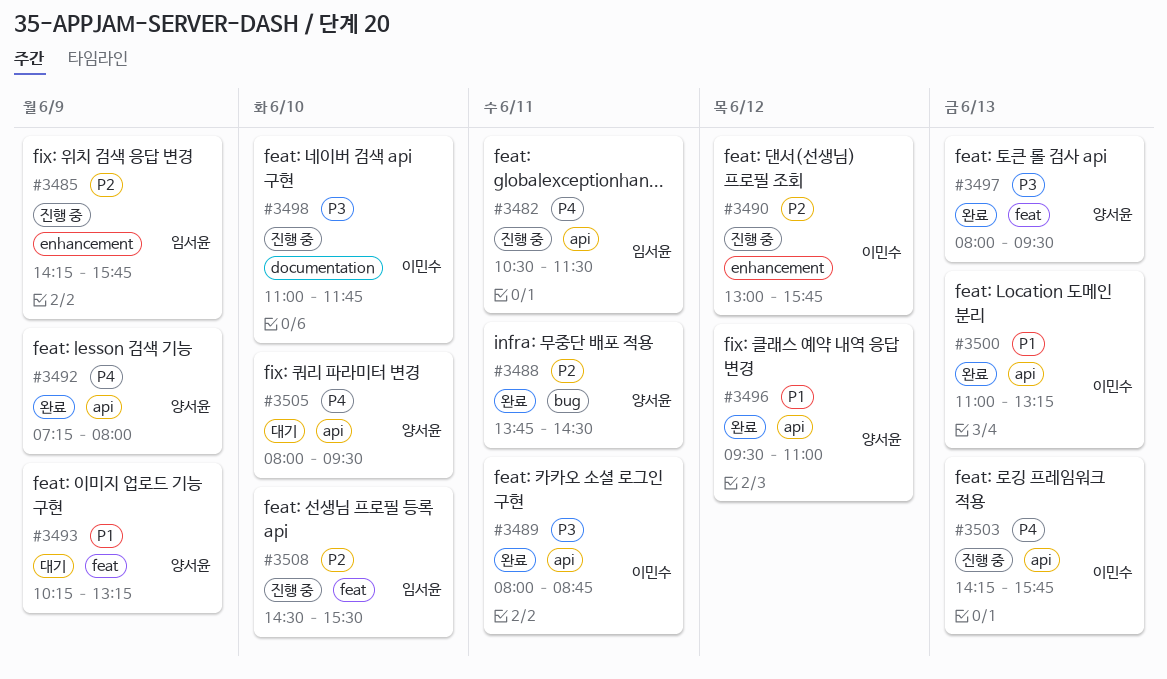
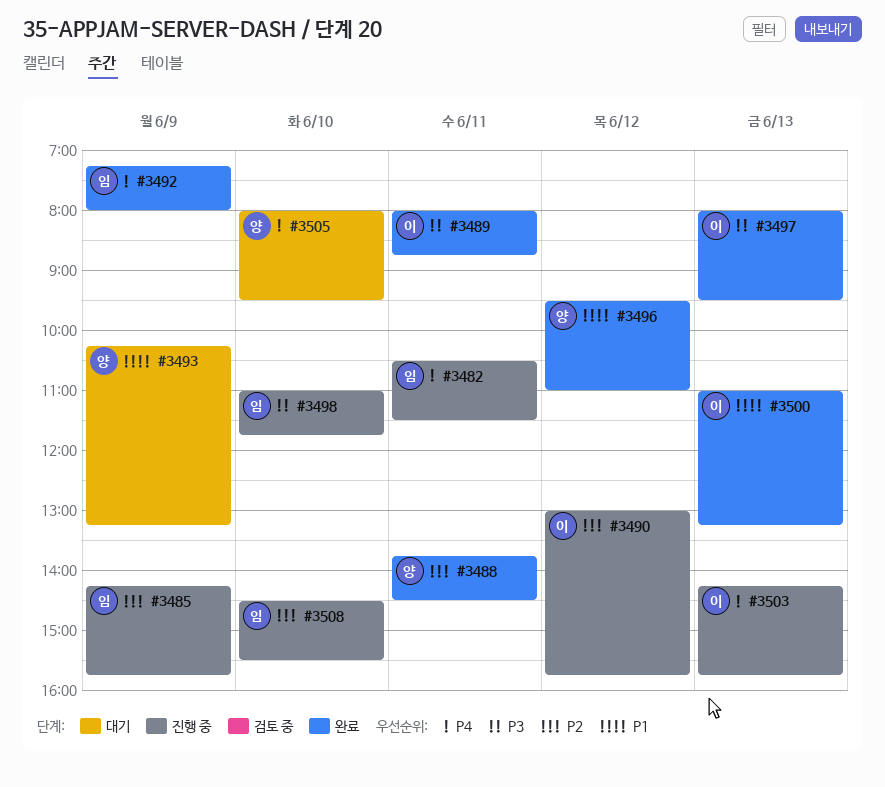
#3492, owner: 양서윤 -> 임서윤
#3497, owner: 양서윤 -> 이민수
#3498, owner: 이민수 -> 임서윤

